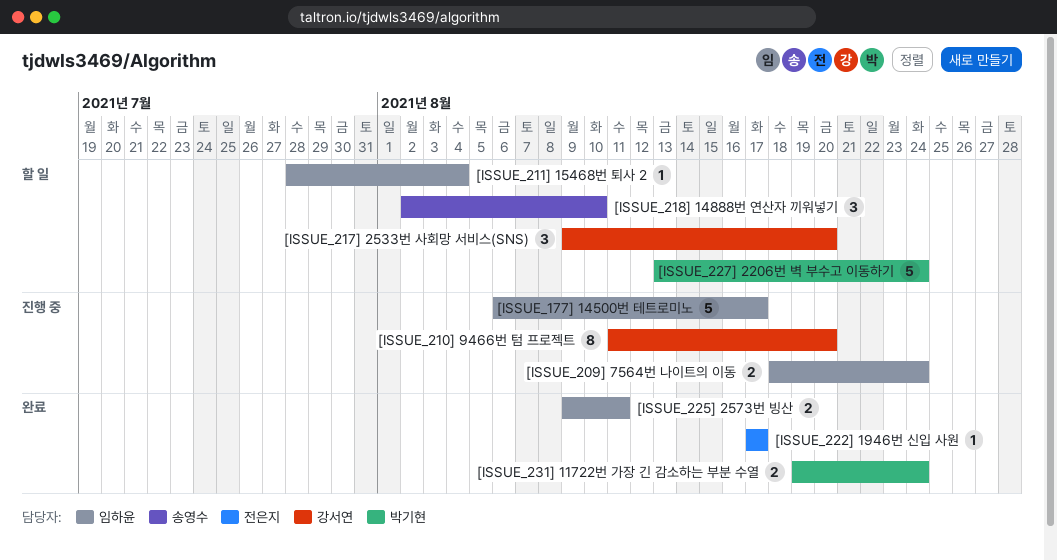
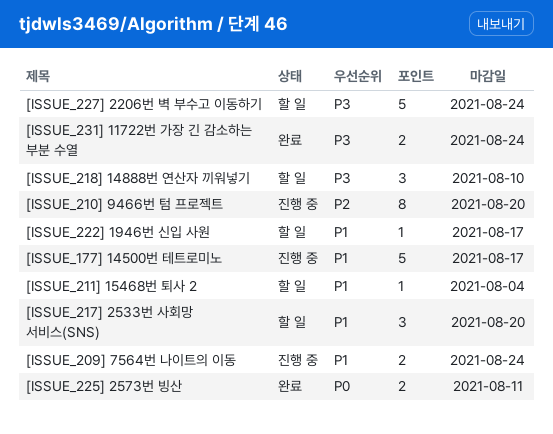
[ISSUE_222] 1946번 신입 사원, status: 완료 -> 할 일

